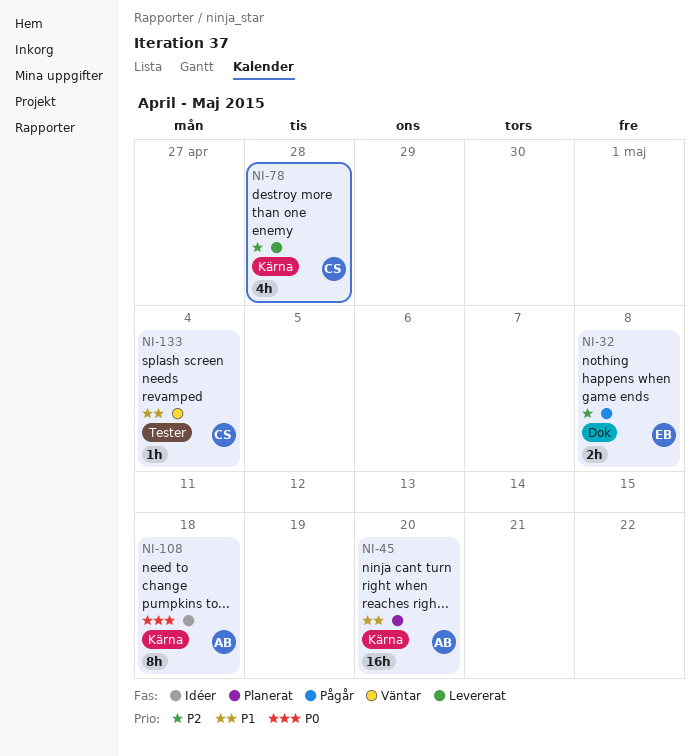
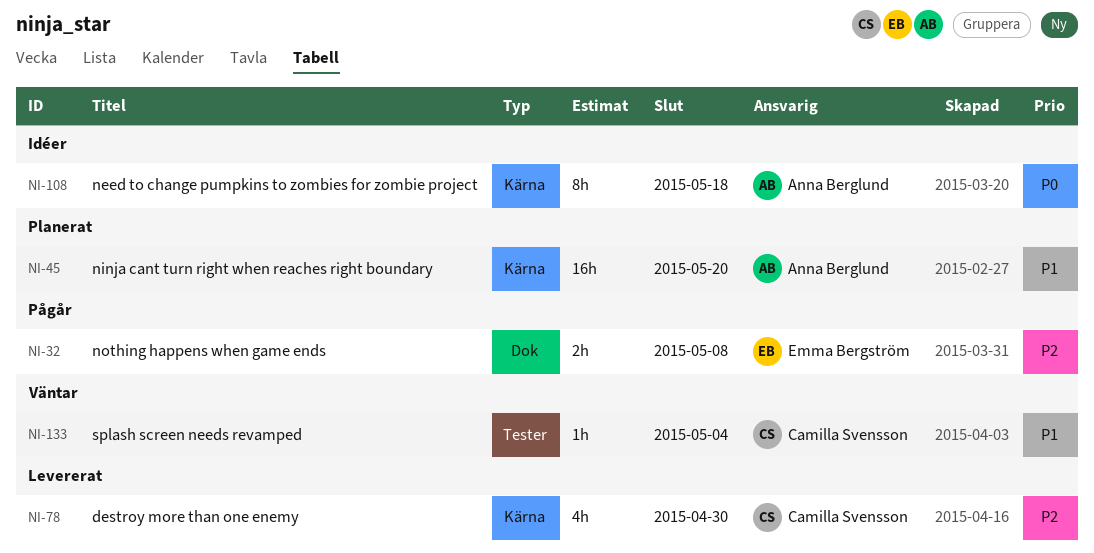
NI-78, due: Apr 28 -> Apr 30

